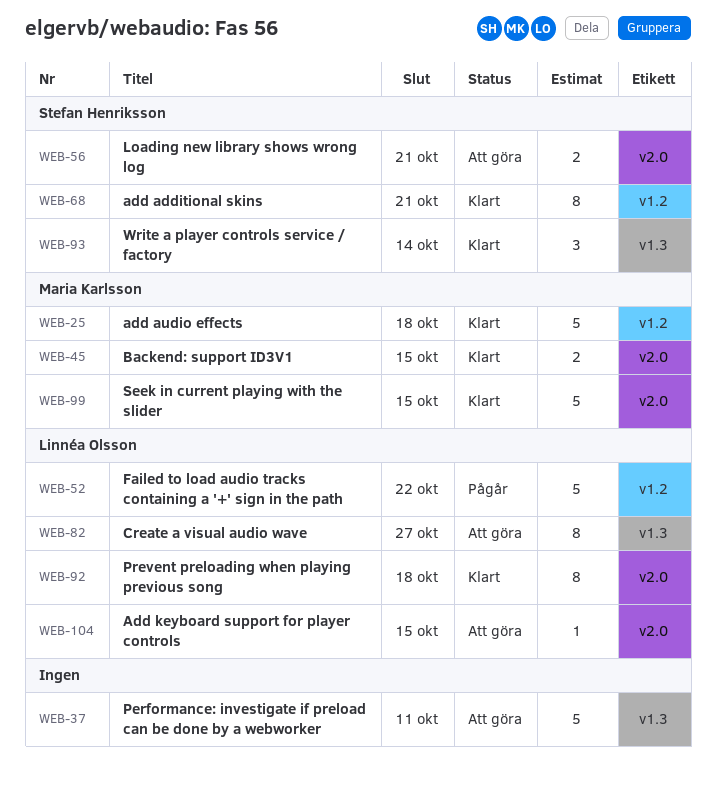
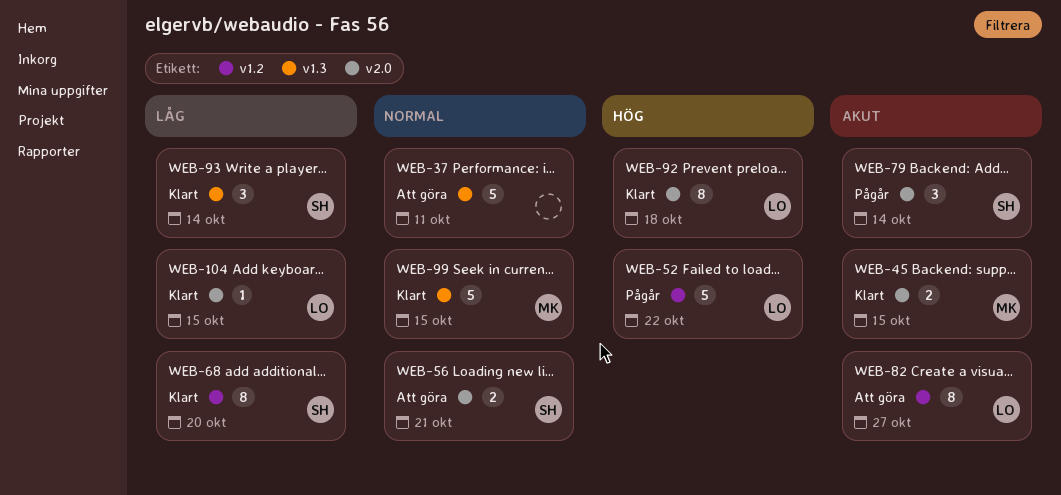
WEB-25: present -> none
WEB-68, due: Oct 21 -> Oct 20
WEB-79: none -> present
WEB-82, label: v1.3 -> v1.2
WEB-99, label: v2.0 -> v1.3
WEB-104, status: Att göra -> Klart

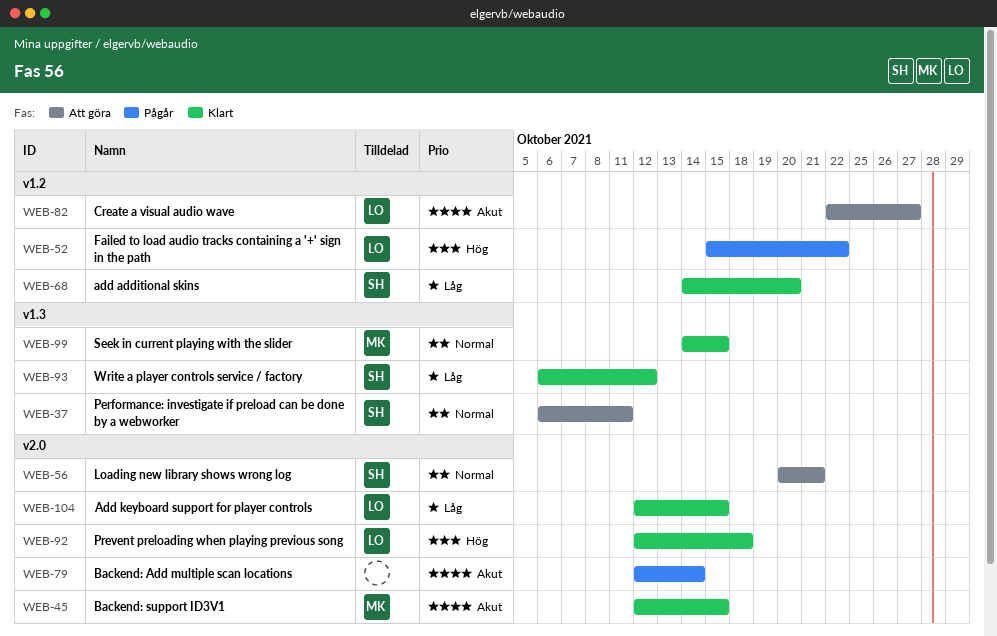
WEB-37, owner: none -> SH
WEB-79, owner: SH -> none
WEB-93, due: Oct 14 -> Oct 12

